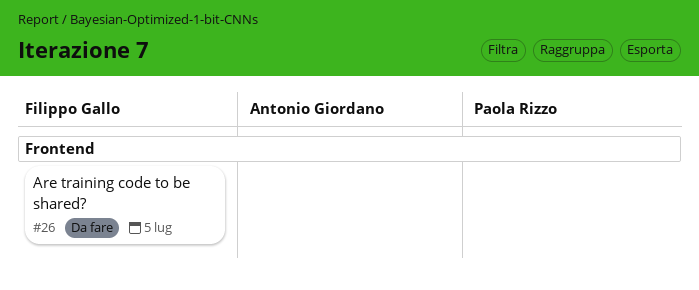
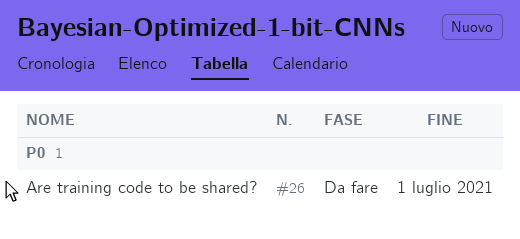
#26, due: Jul 5 -> Jul 1

